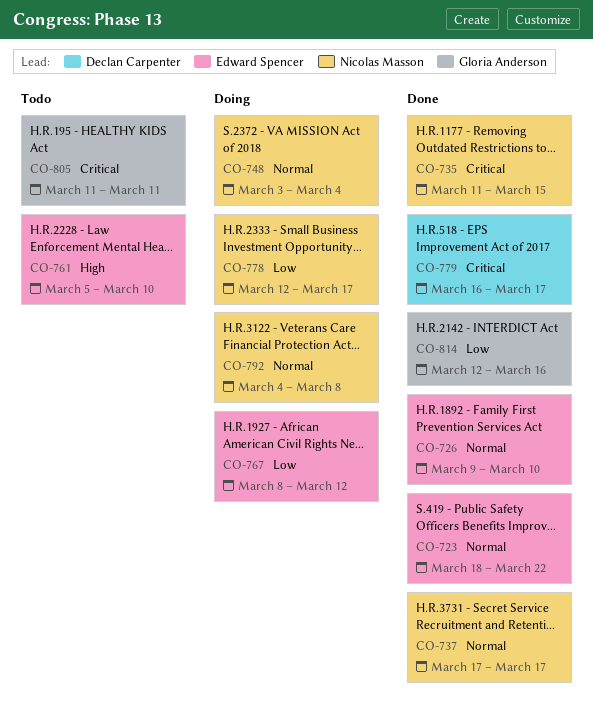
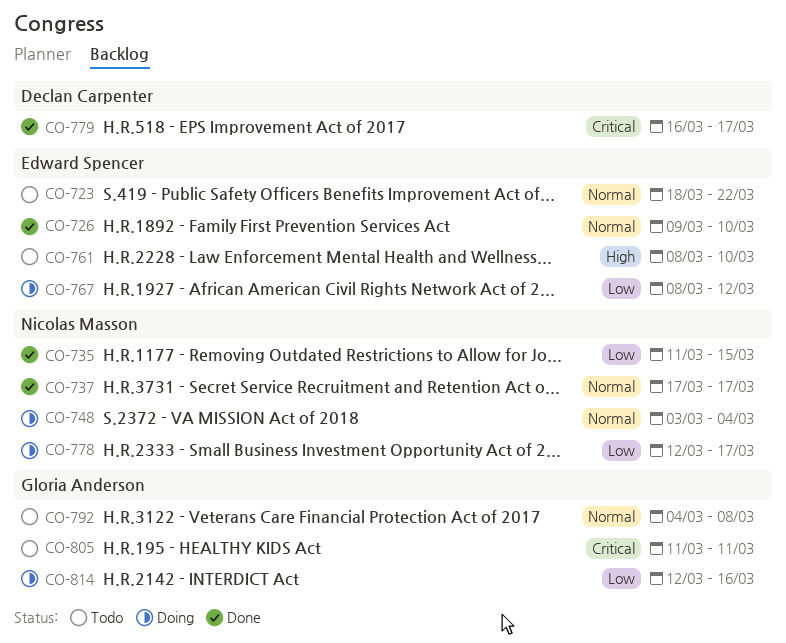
CO-723, status: Done -> Todo
CO-735, priority: Critical -> Low
CO-761, start: Mar 5 -> Mar 8
CO-792, status: Doing -> Todo
CO-792, owner: Nicolas Masson -> Gloria Anderson
CO-814, status: Done -> Doing

